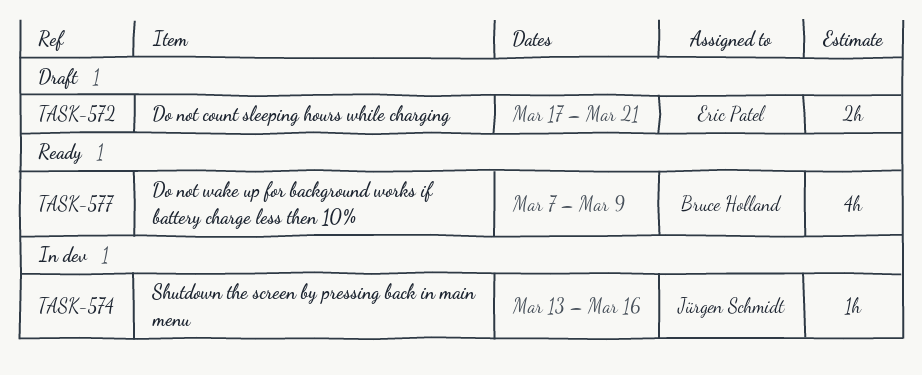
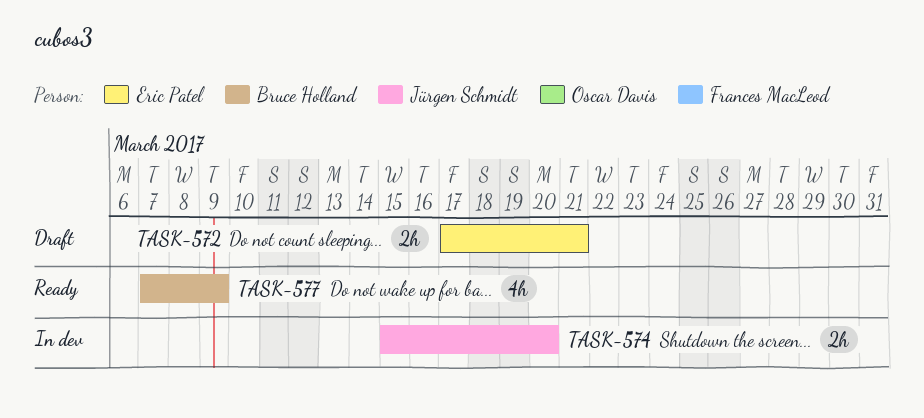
TASK-574, estimate: 1h -> 2h
TASK-574, start: Mar 13 -> Mar 15
TASK-574, due: Mar 16 -> Mar 20

